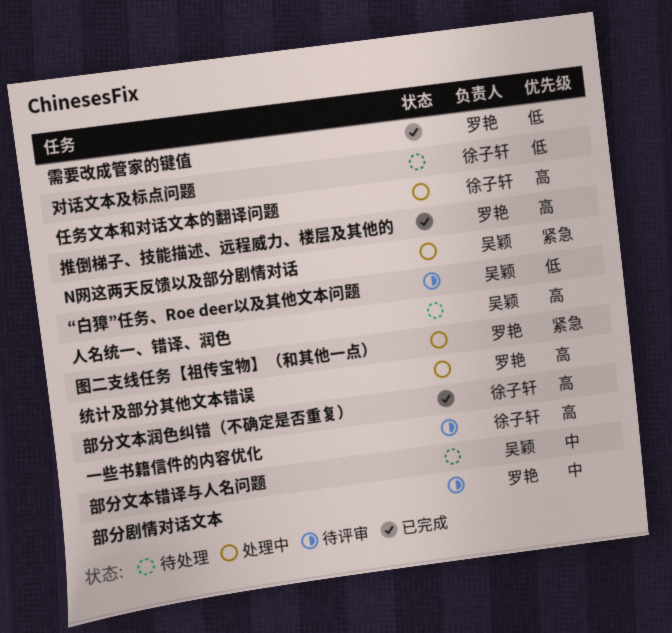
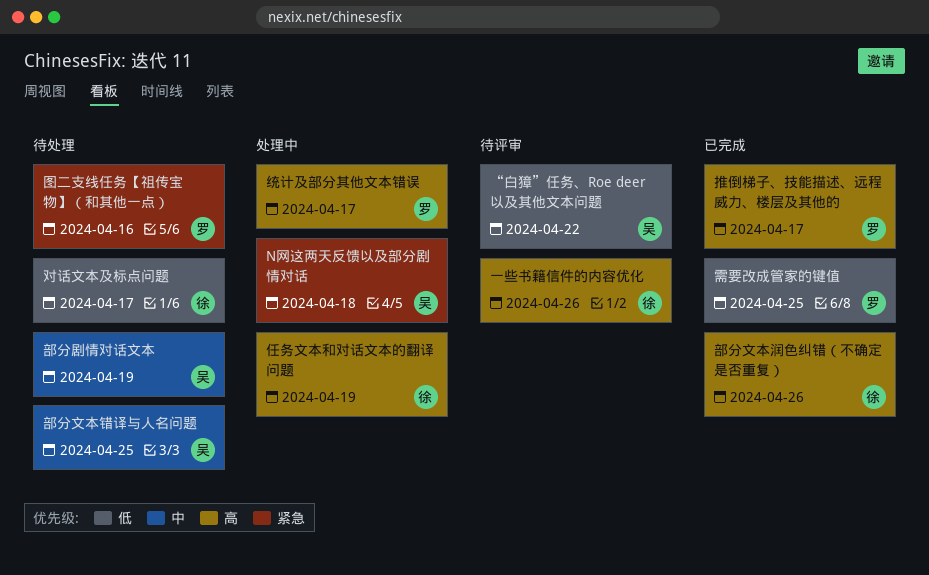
人名统一、错译、润色: present -> none
图二支线任务【祖传宝物】（和其他一点）, status: 处理中 -> 待处理
部分剧情对话文本, status: 待评审 -> 待处理
部分剧情对话文本, owner: 罗艳 -> 吴颖

